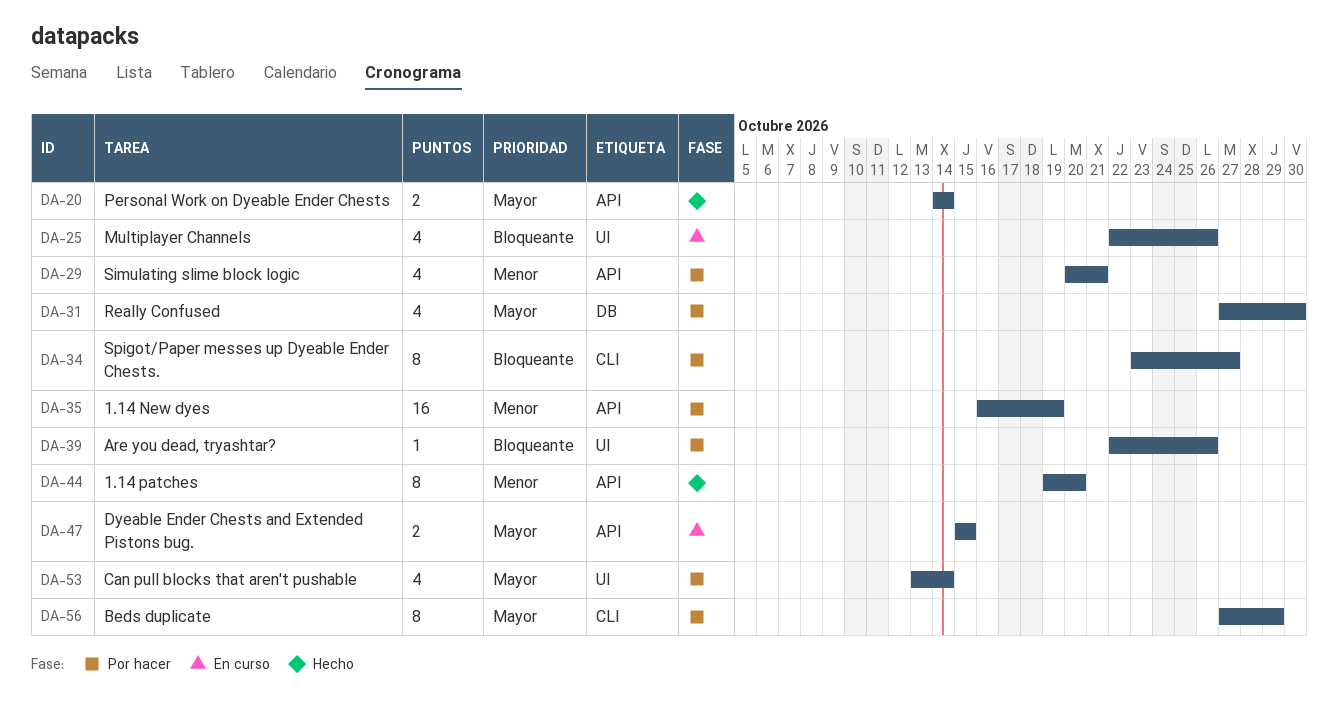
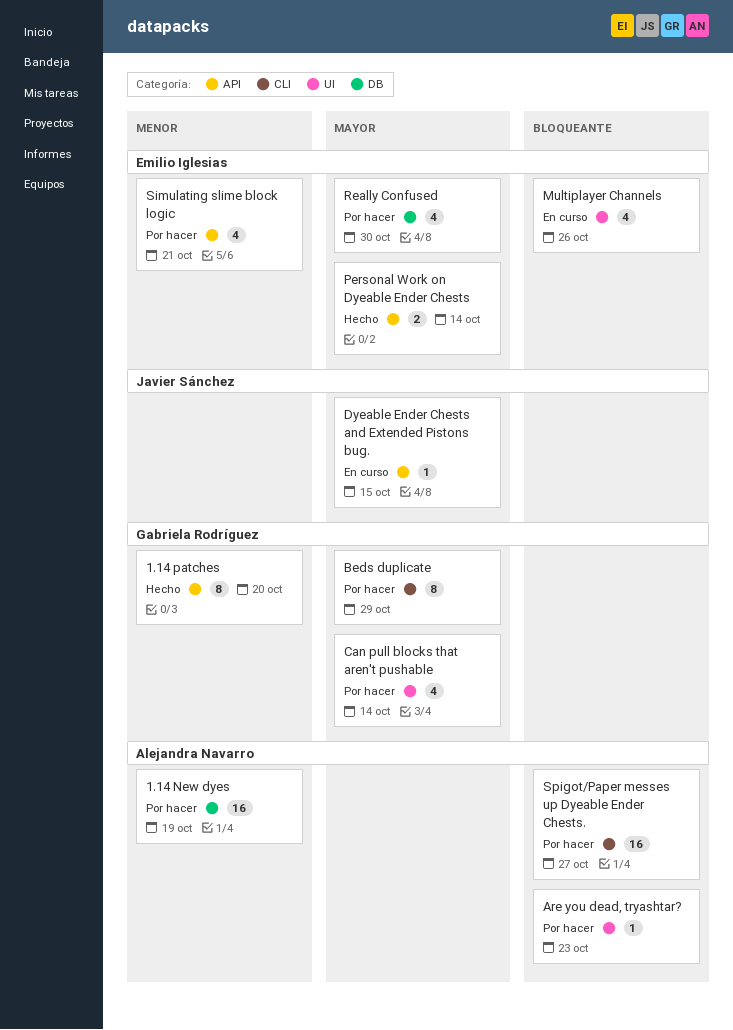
1.14 New dyes, label: API -> DB
Are you dead, tryashtar?, due: Oct 26 -> Oct 23
Dyeable Ender Chests and Extended Pistons bug., estimate: 2 -> 1
Spigot/Paper messes up Dyeable Ender Chests., estimate: 8 -> 16

